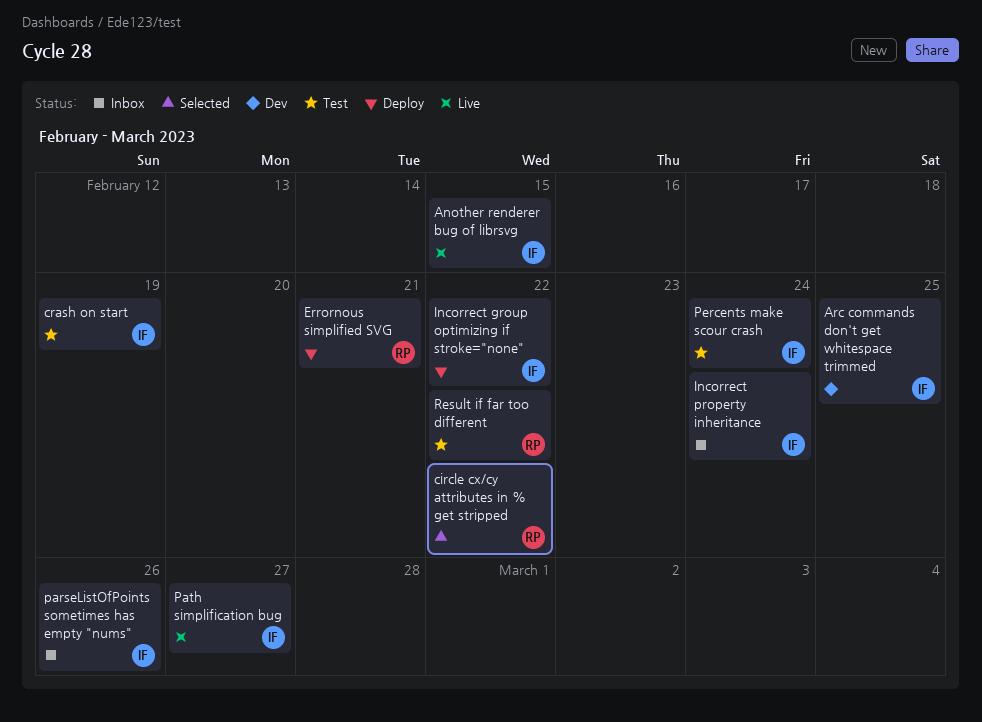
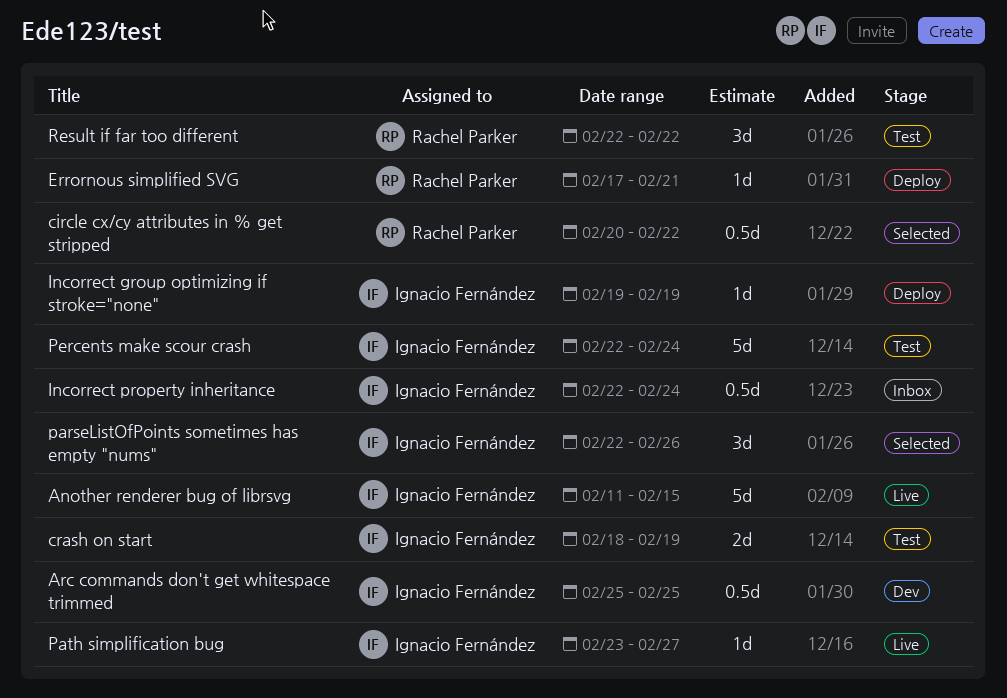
Incorrect group optimizing if stroke="none", due: Feb 22 -> Feb 19
parseListOfPoints sometimes has empty "nums", status: Inbox -> Selected

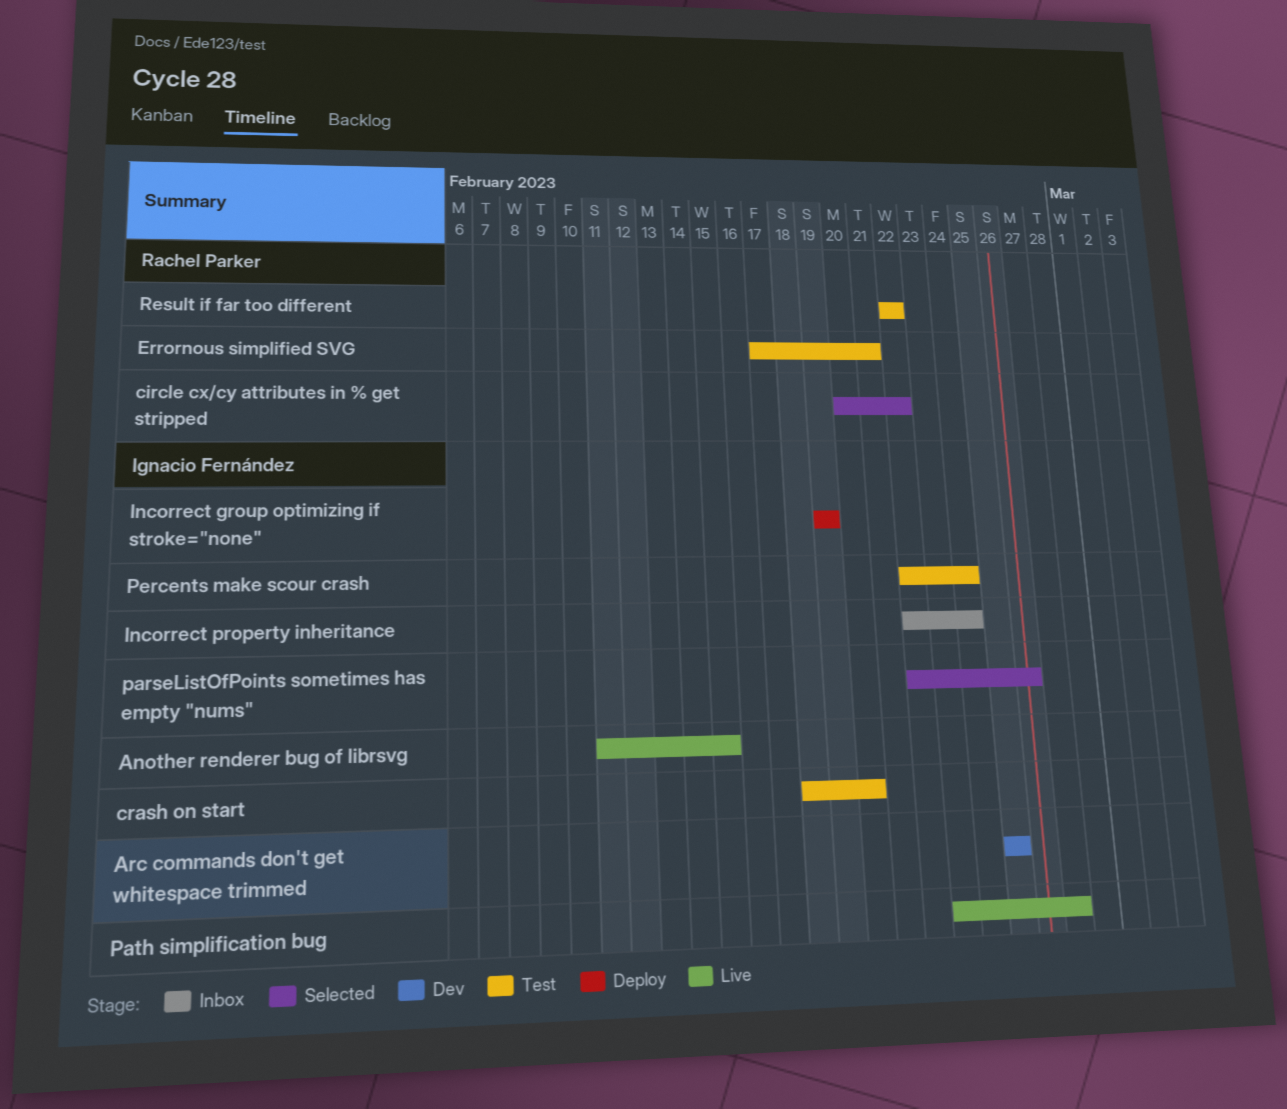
crash on start, due: Feb 19 -> Feb 20
Errornous simplified SVG, status: Deploy -> Test

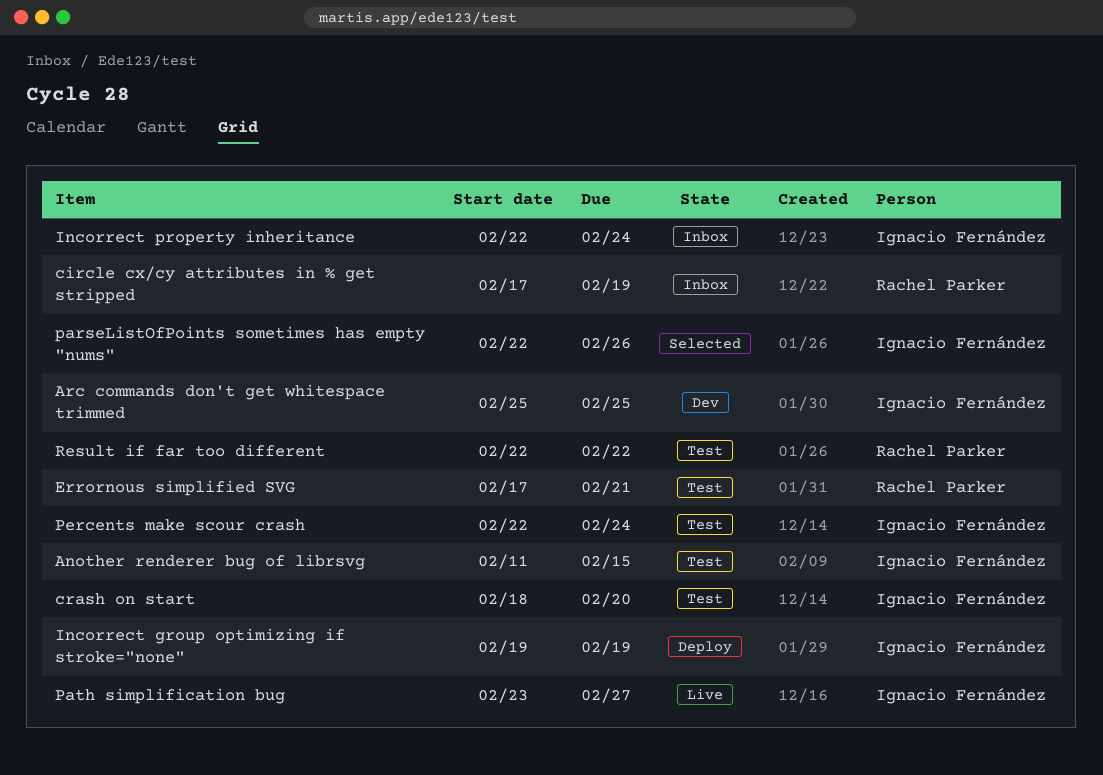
Another renderer bug of librsvg, status: Live -> Test
circle cx/cy attributes in % get stripped, status: Selected -> Inbox
circle cx/cy attributes in % get stripped, start: Feb 20 -> Feb 17
circle cx/cy attributes in % get stripped, due: Feb 22 -> Feb 19

